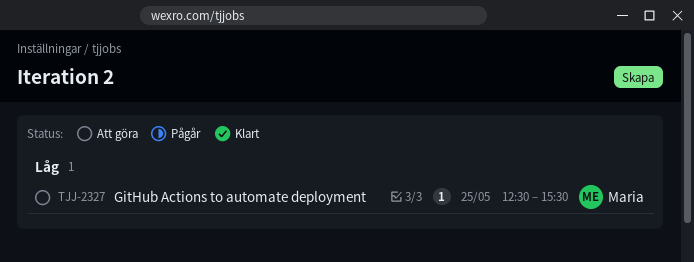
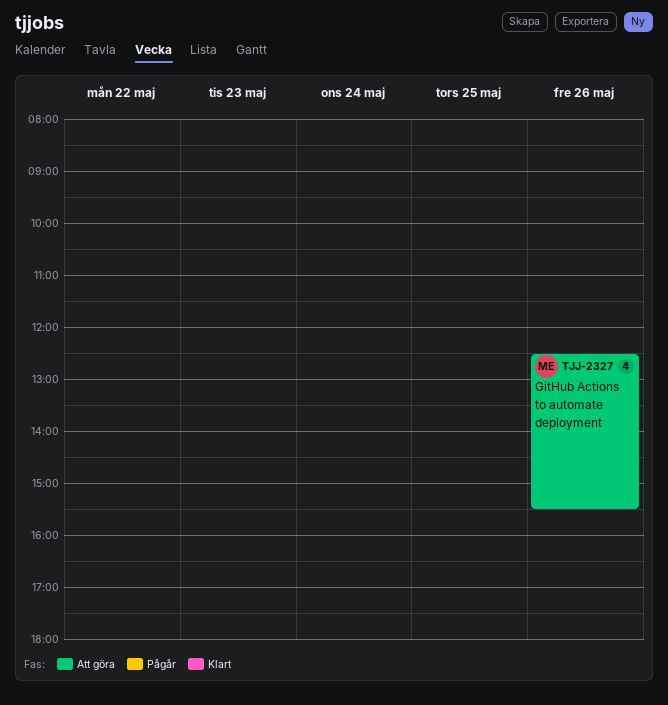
TJJ-2327, estimate: 1 -> 4
TJJ-2327, day: May 25 -> May 26

